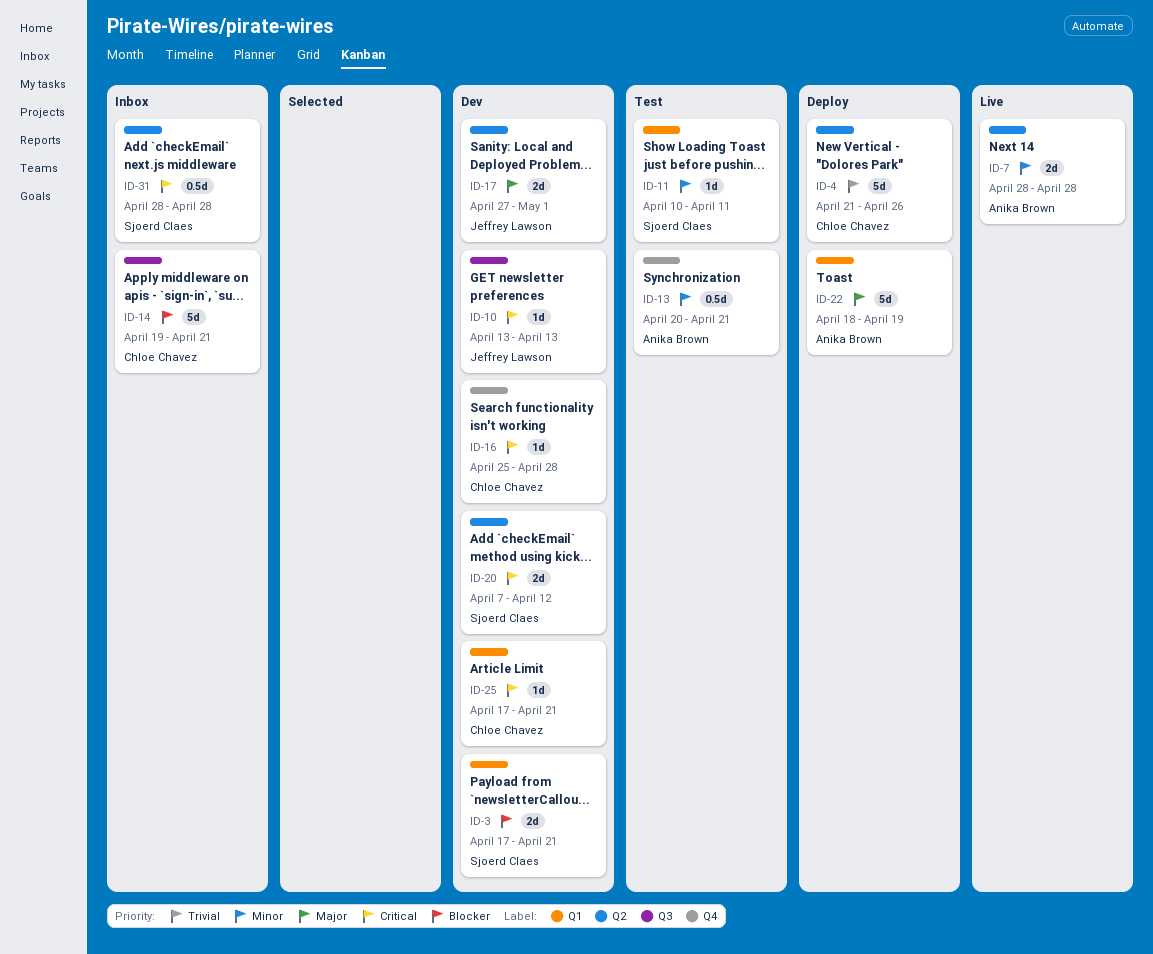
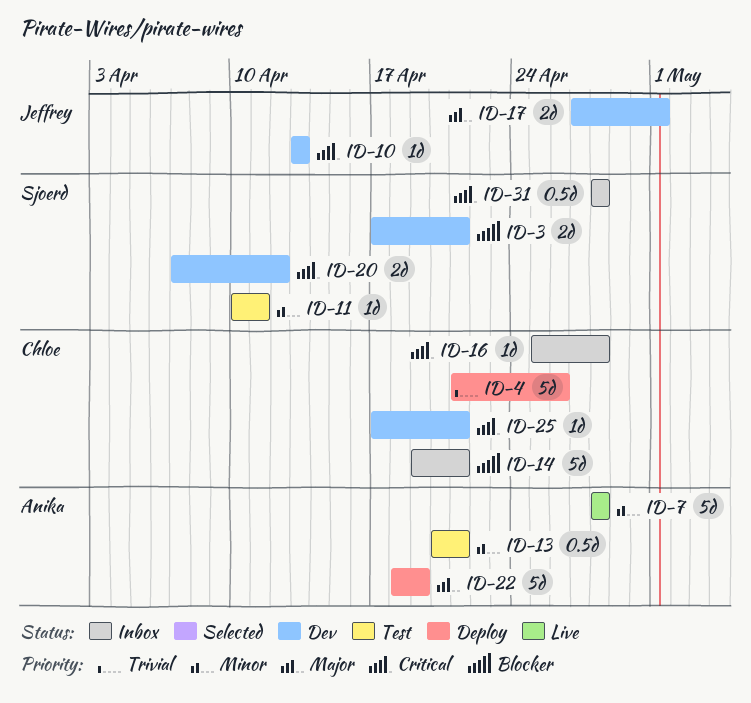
ID-7, estimate: 2d -> 5d
ID-16, status: Dev -> Inbox

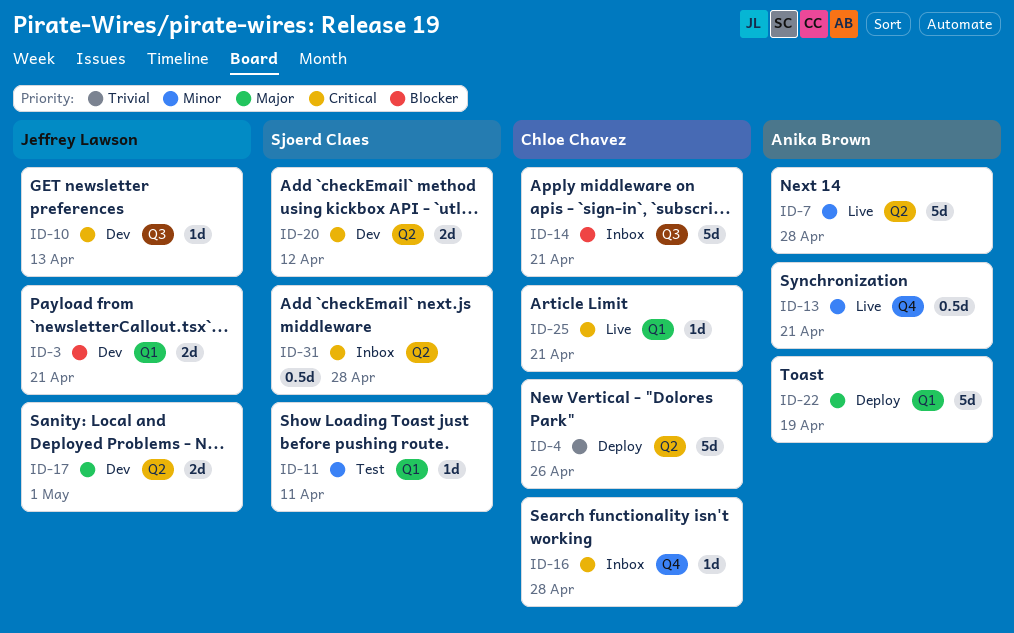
ID-3, owner: Sjoerd Claes -> Jeffrey Lawson
ID-13, status: Test -> Live
ID-25, status: Dev -> Live

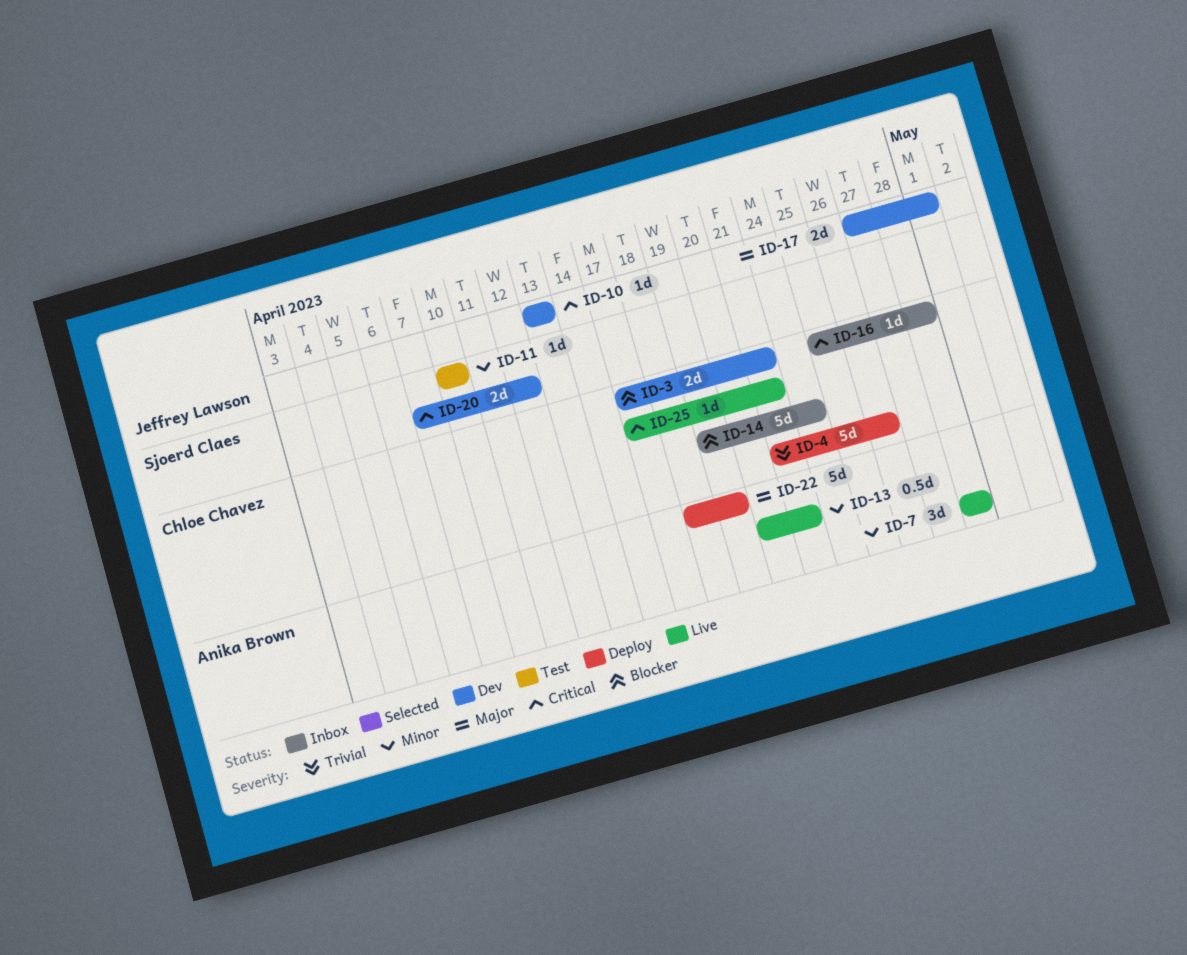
ID-3, owner: Jeffrey Lawson -> Chloe Chavez
ID-7, estimate: 5d -> 3d
ID-11, due: Apr 11 -> Apr 10
ID-14, due: Apr 21 -> Apr 24
ID-31: present -> none

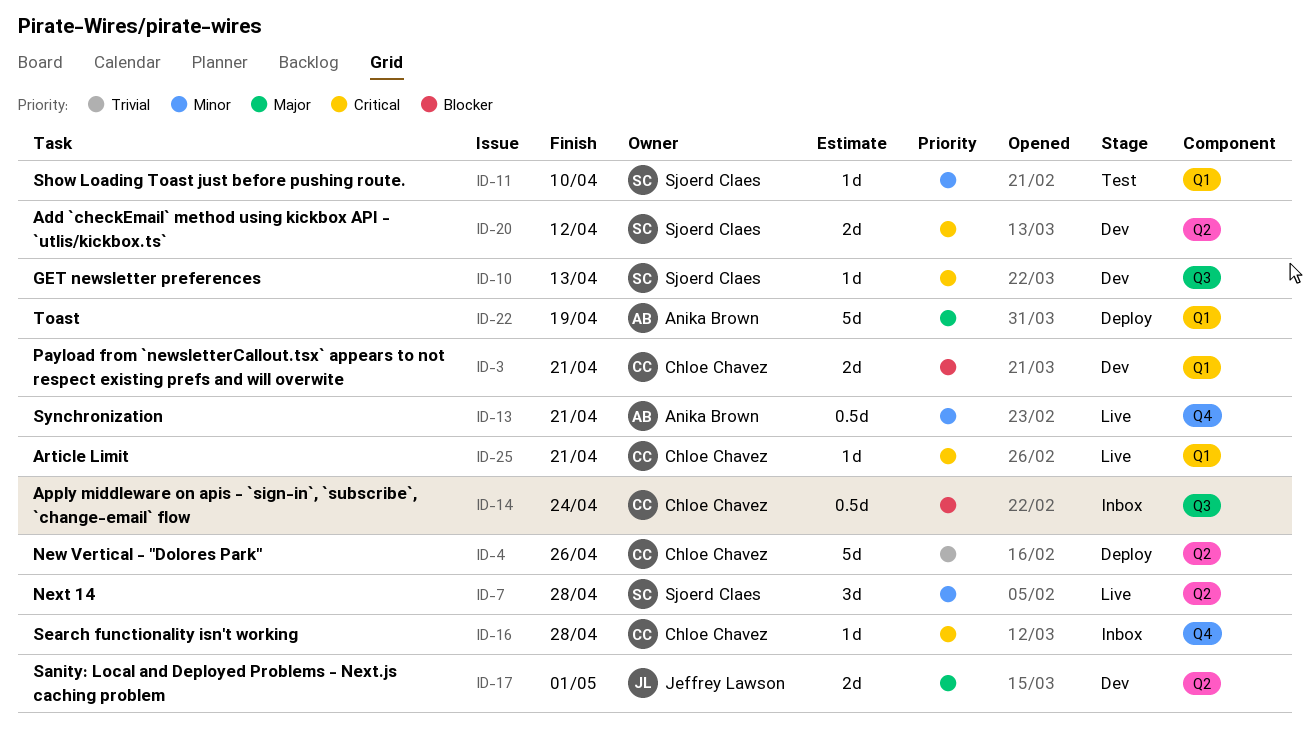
ID-7, owner: Anika Brown -> Sjoerd Claes
ID-10, owner: Jeffrey Lawson -> Sjoerd Claes
ID-14, estimate: 5d -> 0.5d

